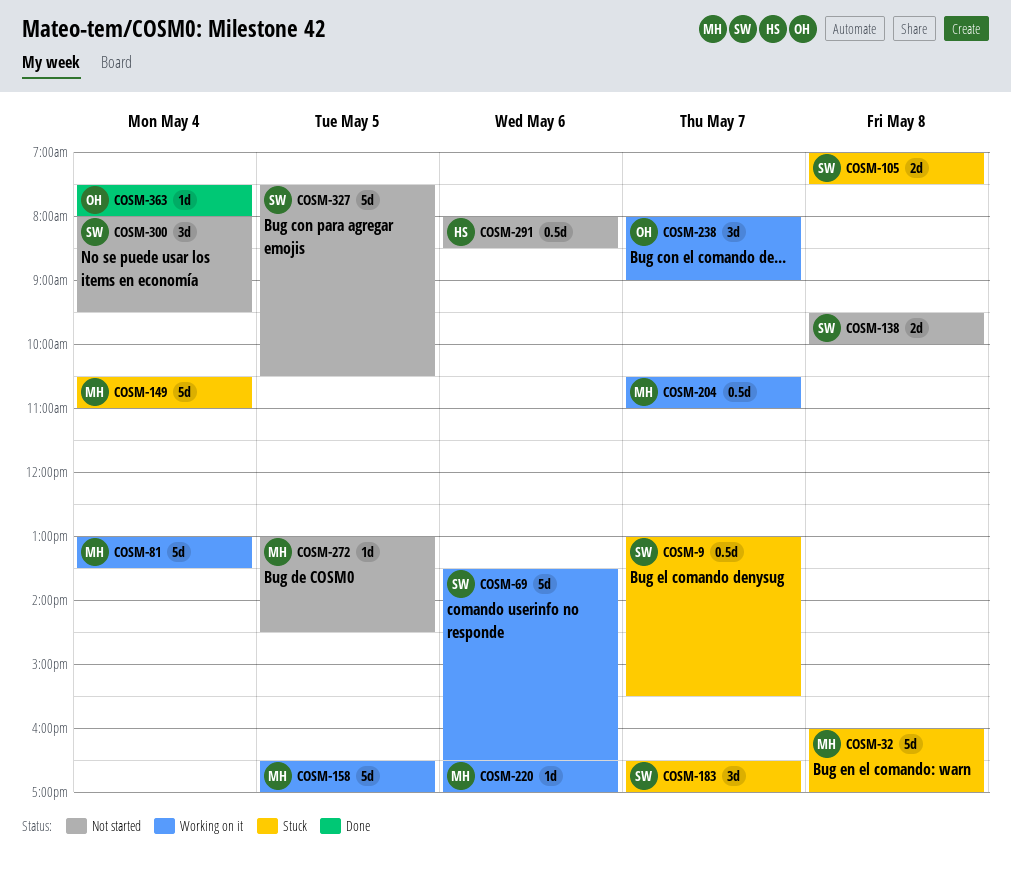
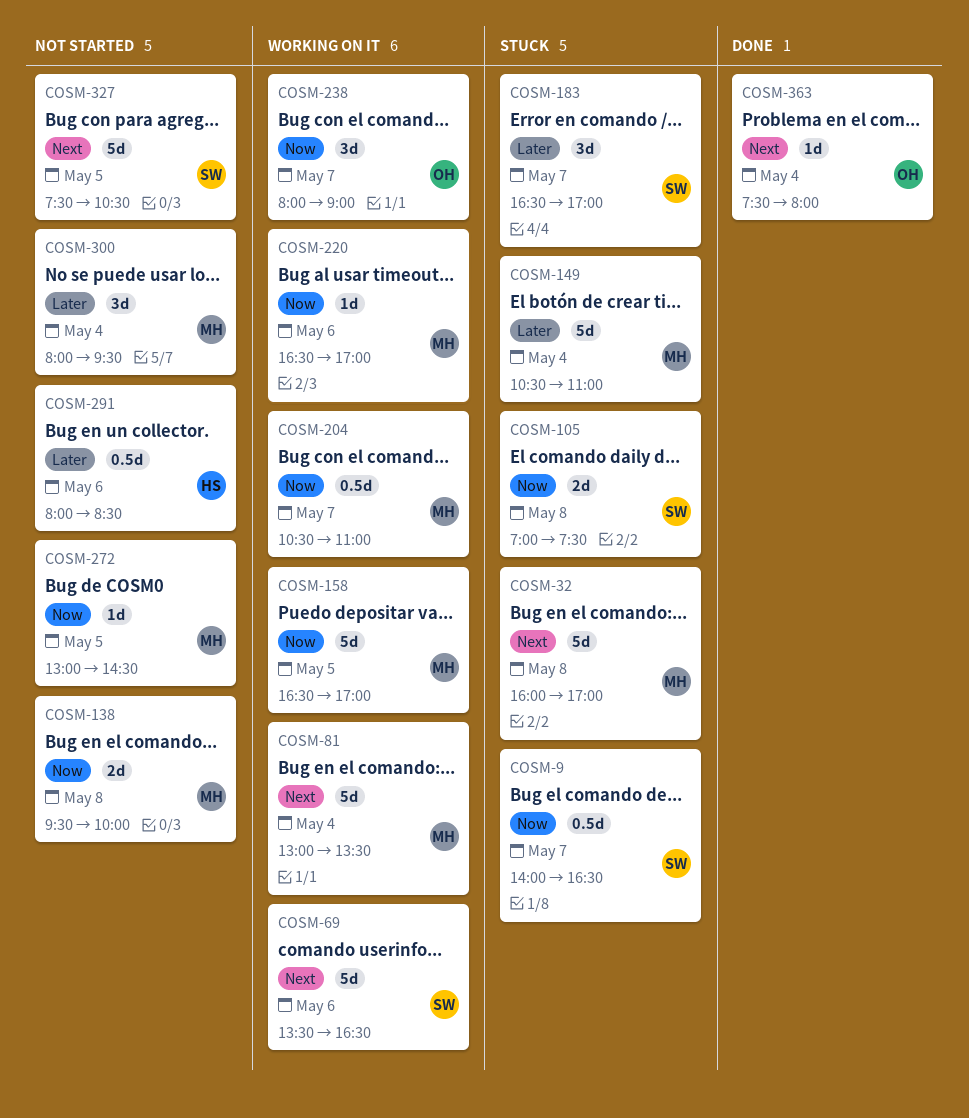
COSM-9, begins: 13:00 -> 14:00
COSM-9, ends: 15:30 -> 16:30
COSM-138, owner: SW -> MH
COSM-300, owner: SW -> MH

